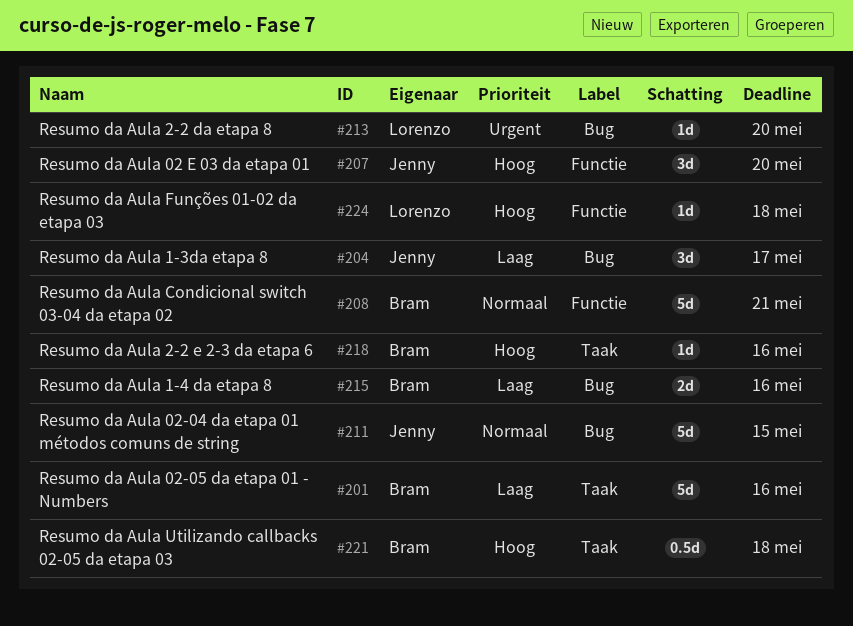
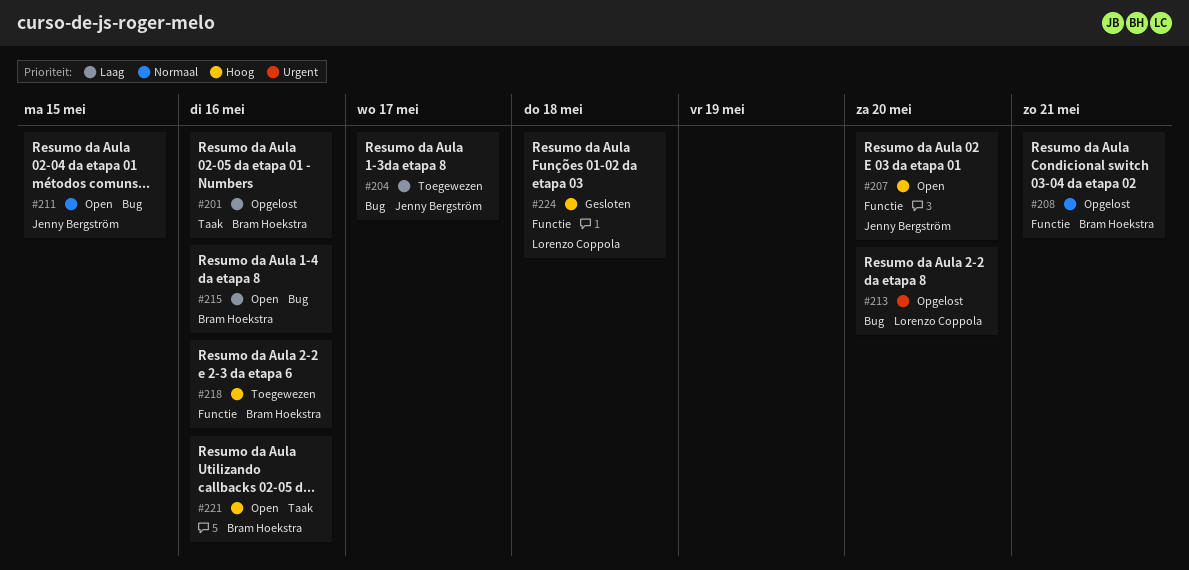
#218, label: Taak -> Functie
#221, due: May 18 -> May 16

